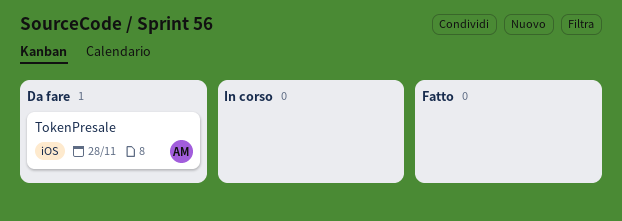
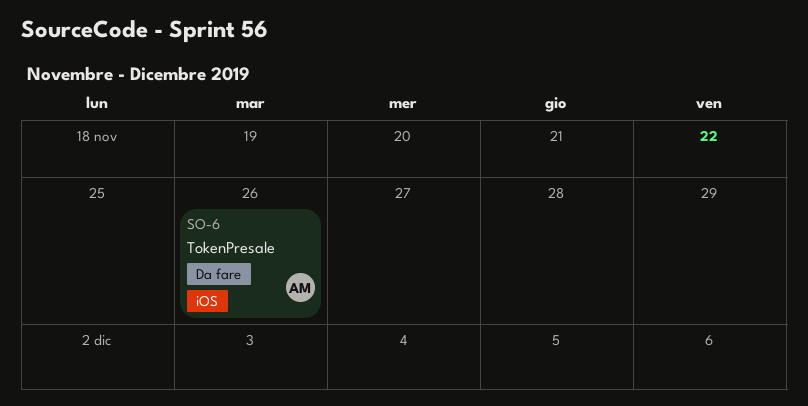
TokenPresale, due: Nov 28 -> Nov 26

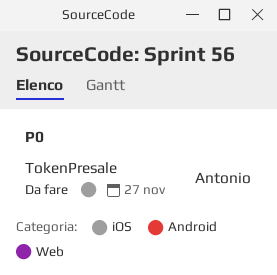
TokenPresale, due: Nov 26 -> Nov 27

